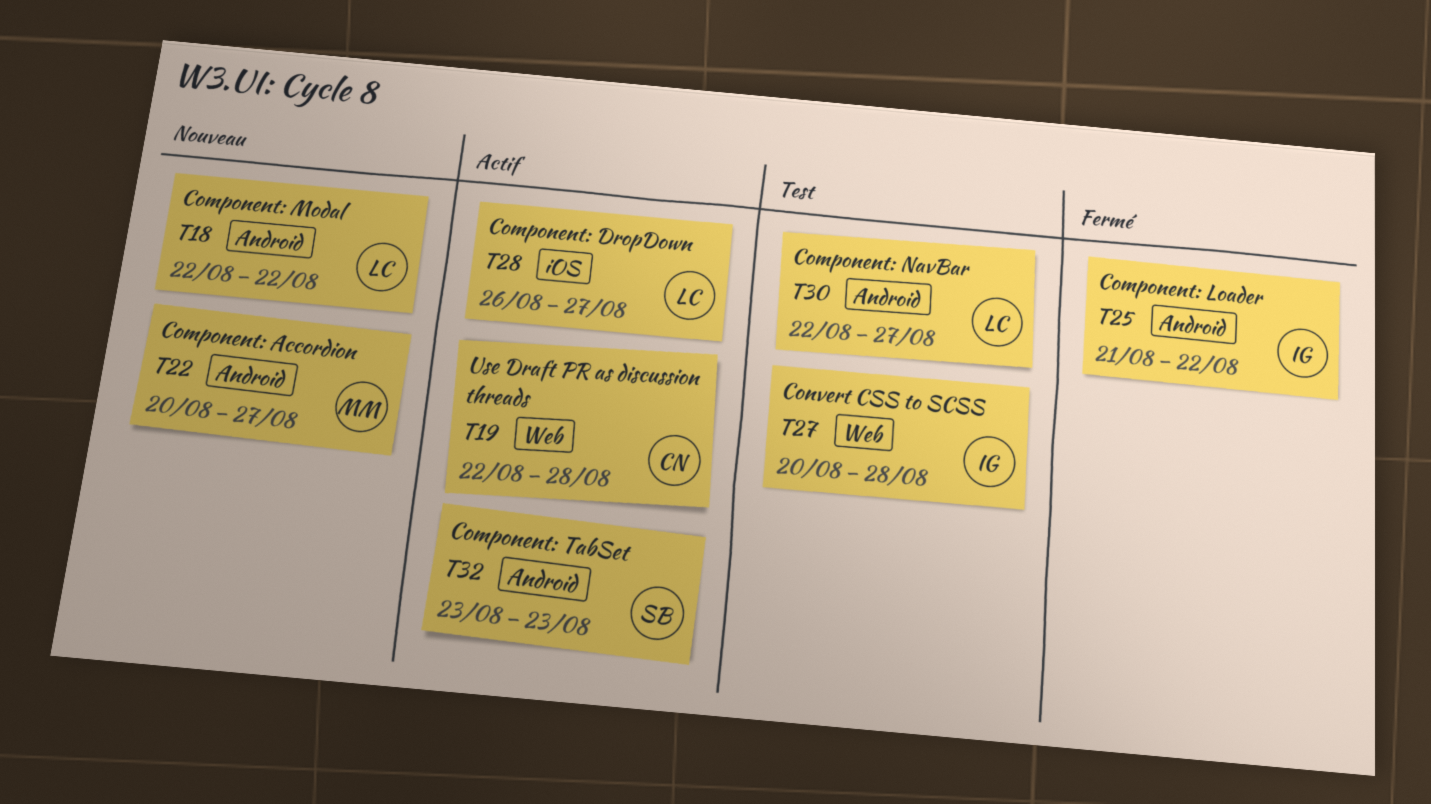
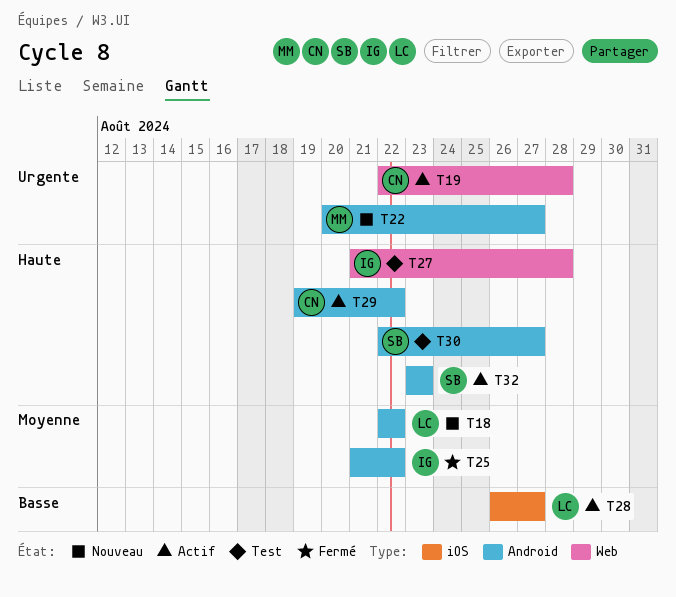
T27, start: Aug 20 -> Aug 21
T29: none -> present
T30, owner: LC -> SB

